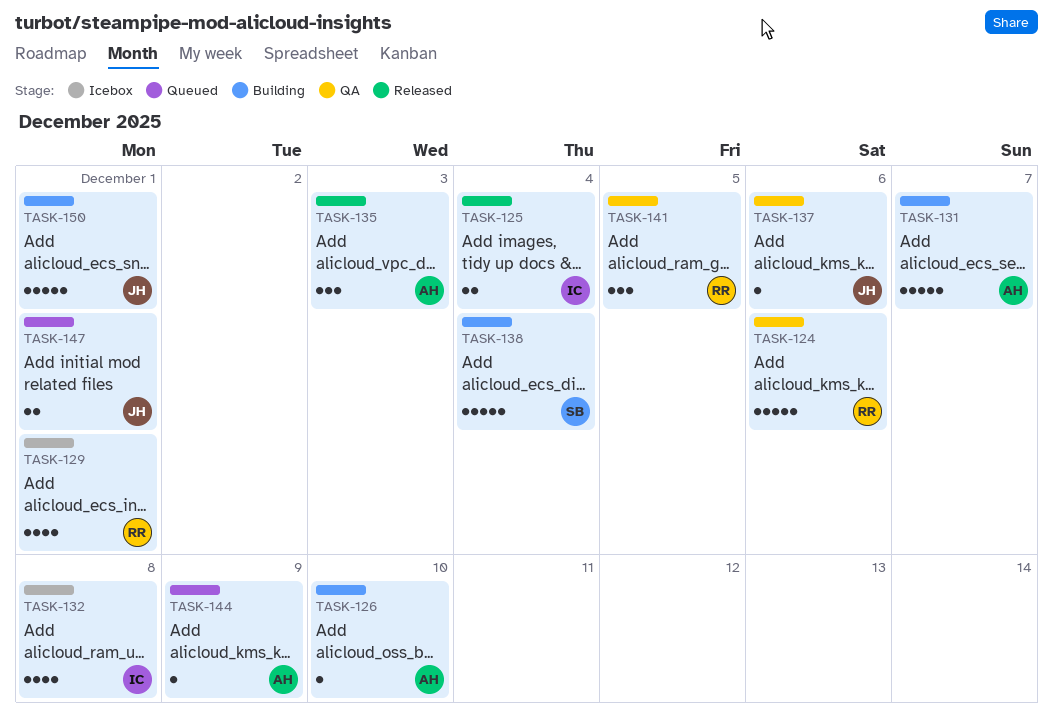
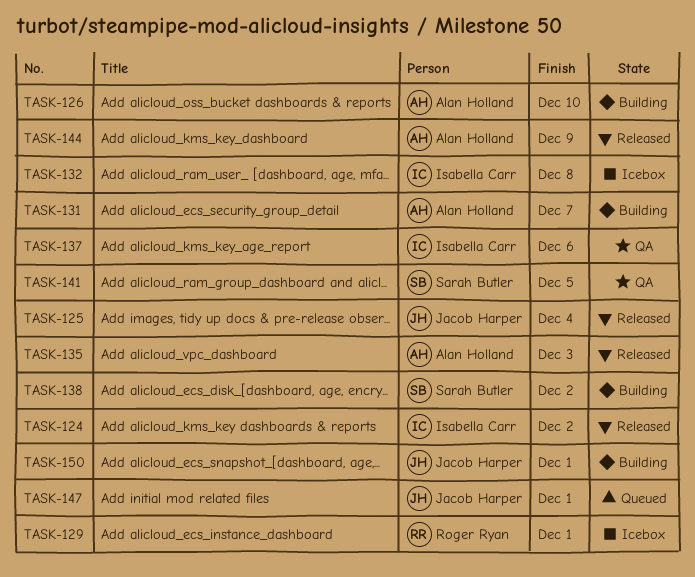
TASK-124, status: QA -> Released
TASK-124, owner: Roger Ryan -> Isabella Carr
TASK-124, due: Dec 6 -> Dec 2
TASK-125, owner: Isabella Carr -> Jacob Harper
TASK-137, owner: Jacob Harper -> Isabella Carr
TASK-138, due: Dec 4 -> Dec 2
TASK-141, owner: Roger Ryan -> Sarah Butler
TASK-144, status: Queued -> Released

